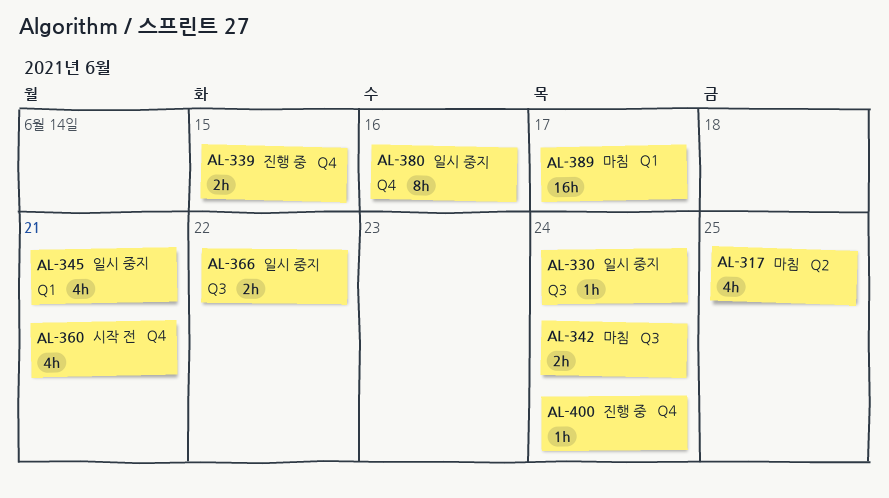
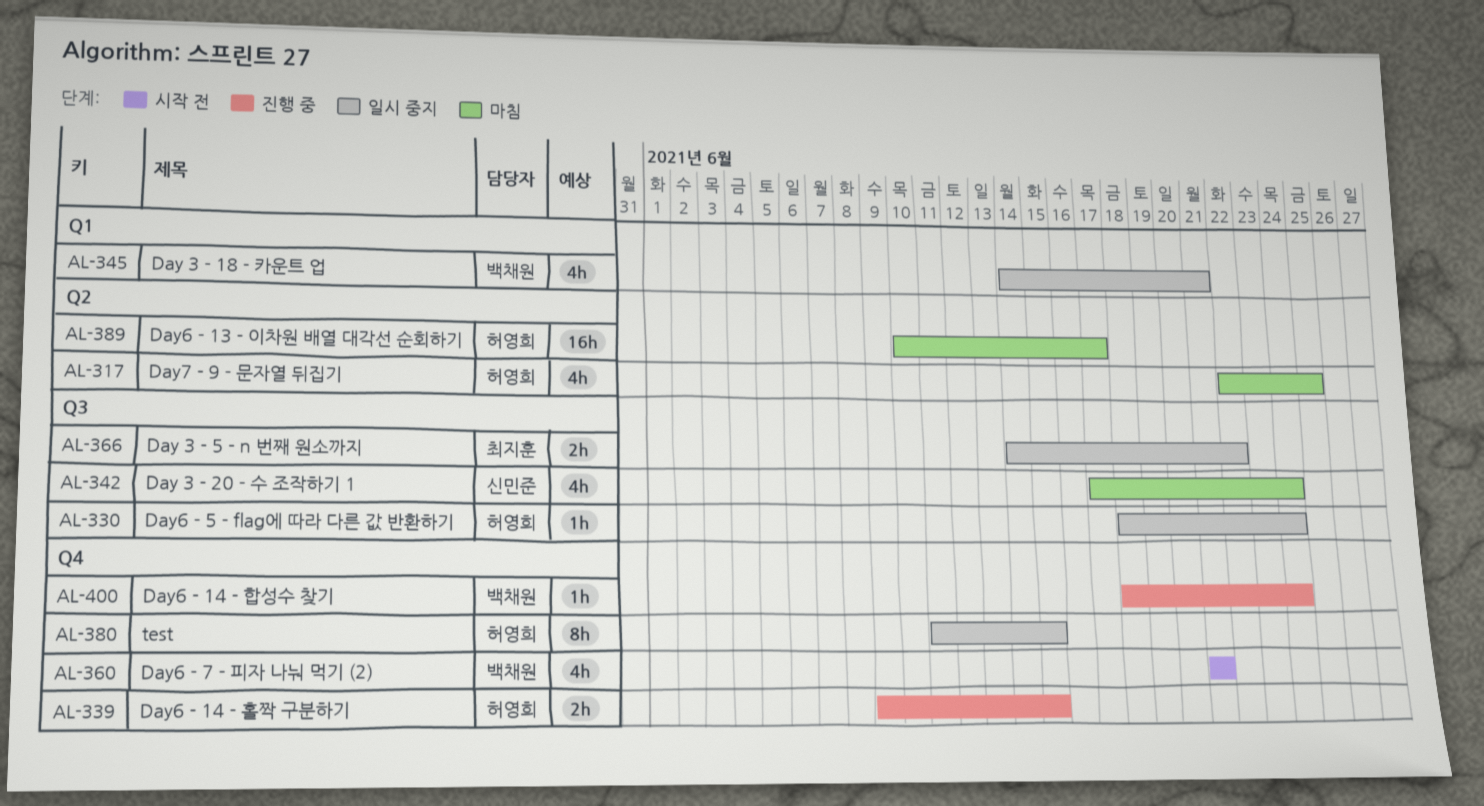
AL-342, estimate: 2h -> 4h
AL-380, due: Jun 16 -> Jun 15
AL-389, label: Q1 -> Q2

